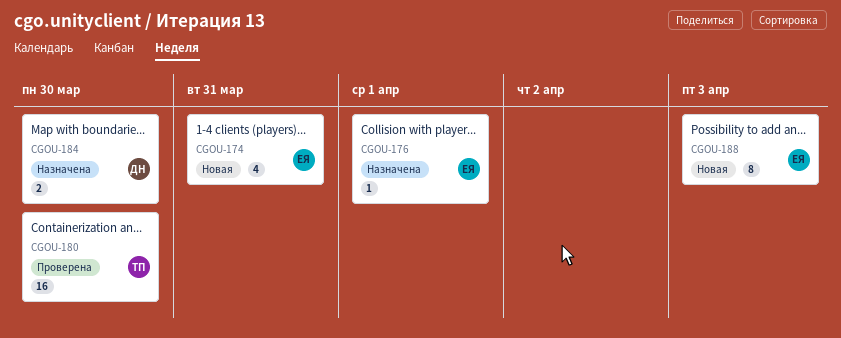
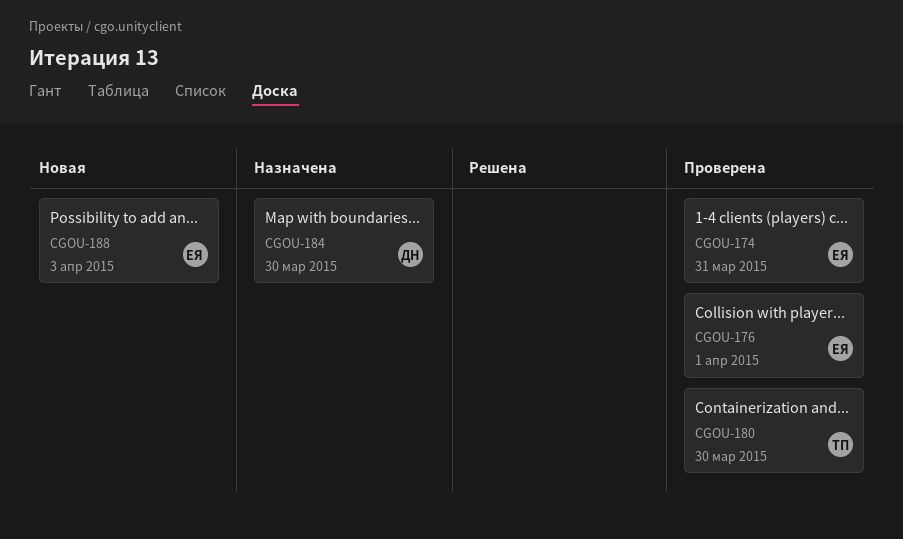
CGOU-174, status: Новая -> Проверена
CGOU-176, status: Назначена -> Проверена

